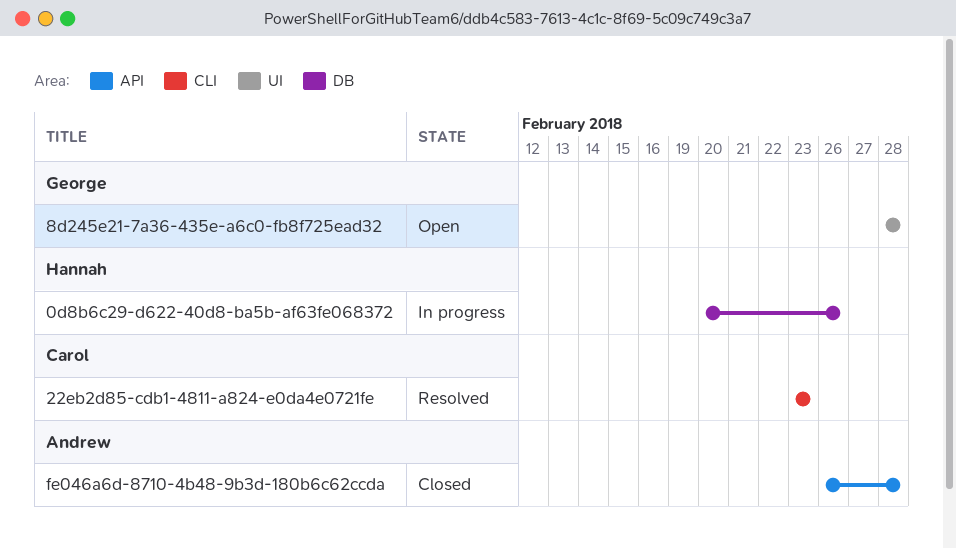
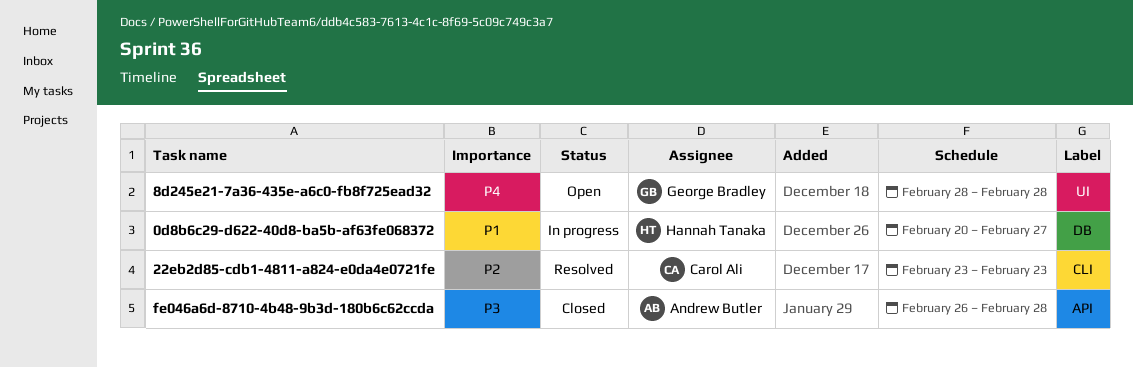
0d8b6c29-d622-40d8-ba5b-af63fe068372, due: Feb 26 -> Feb 27

